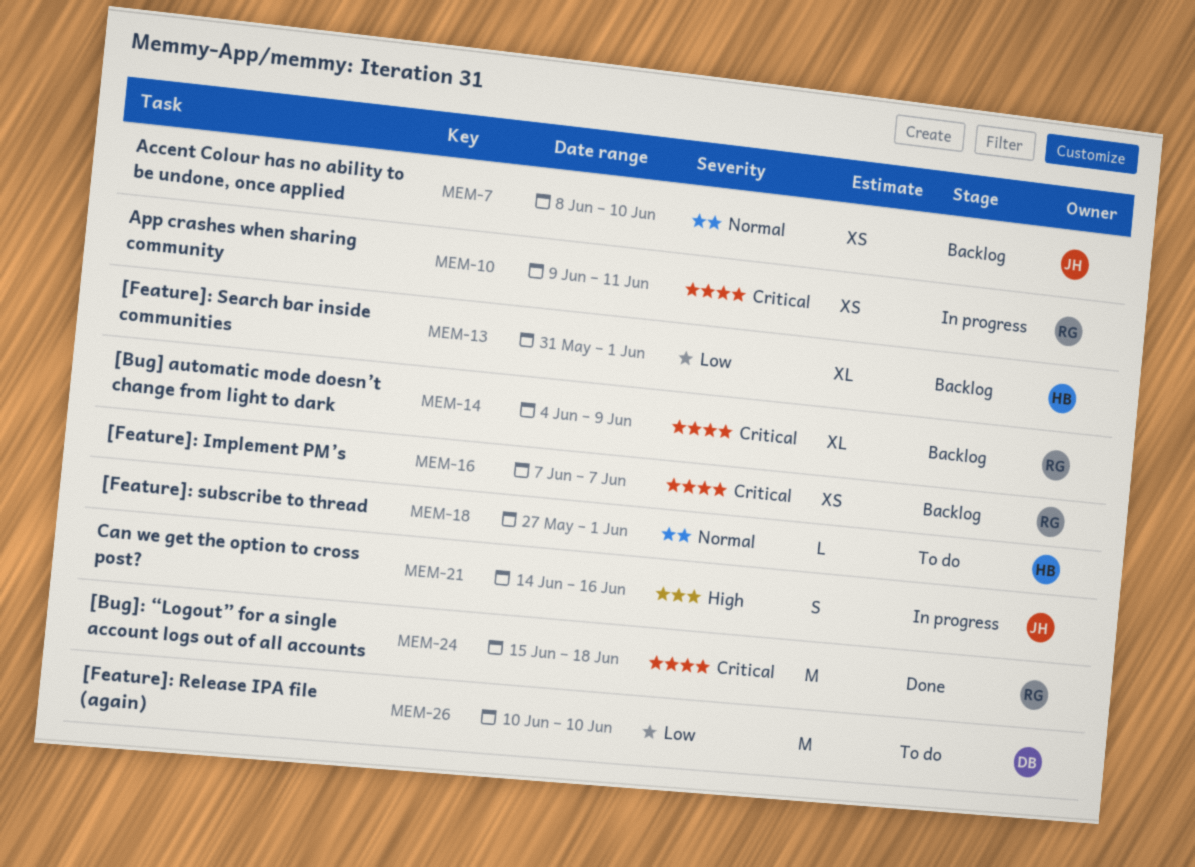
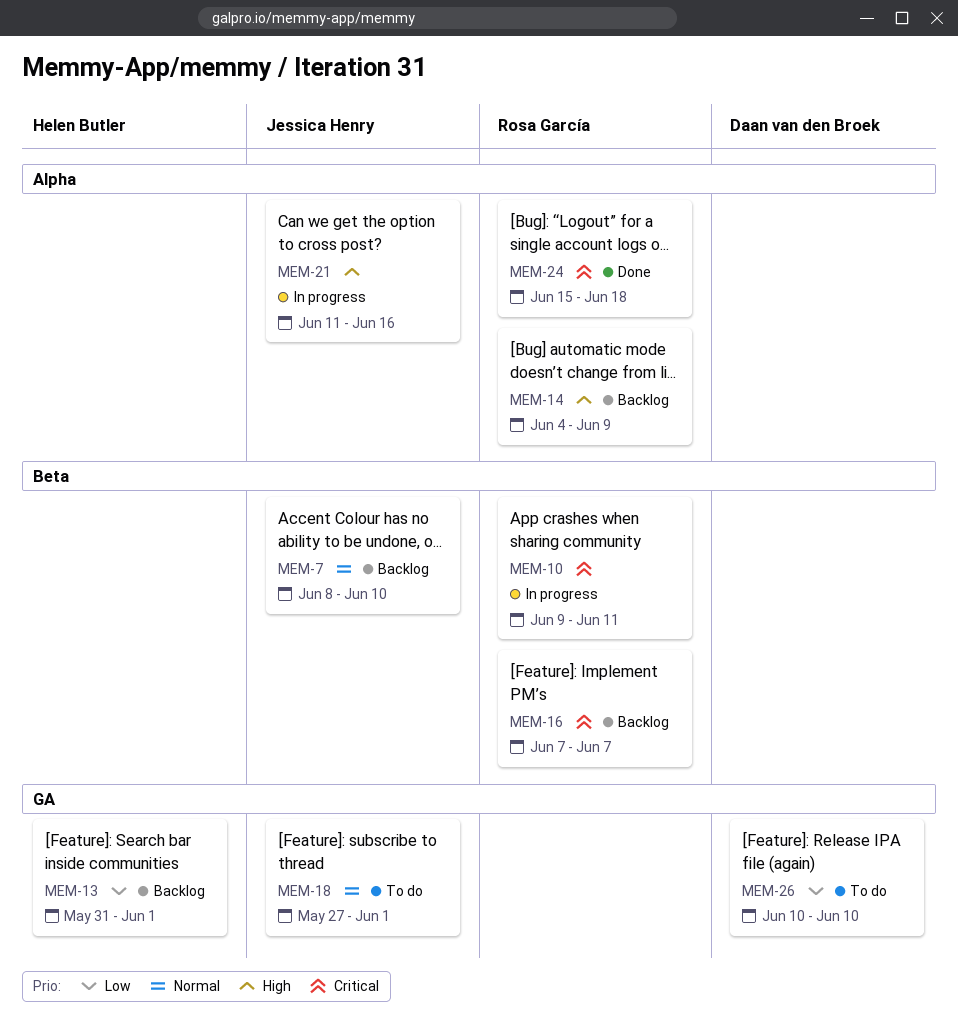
MEM-14, priority: Critical -> High
MEM-18, owner: Helen Butler -> Jessica Henry
MEM-21, start: Jun 14 -> Jun 11

